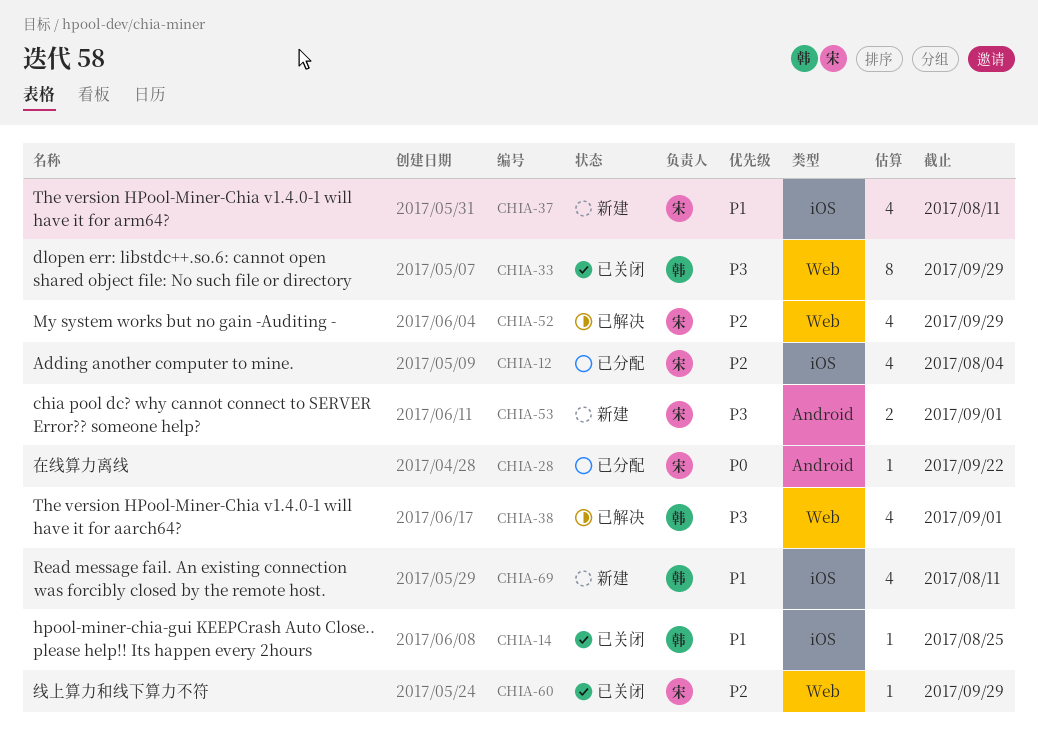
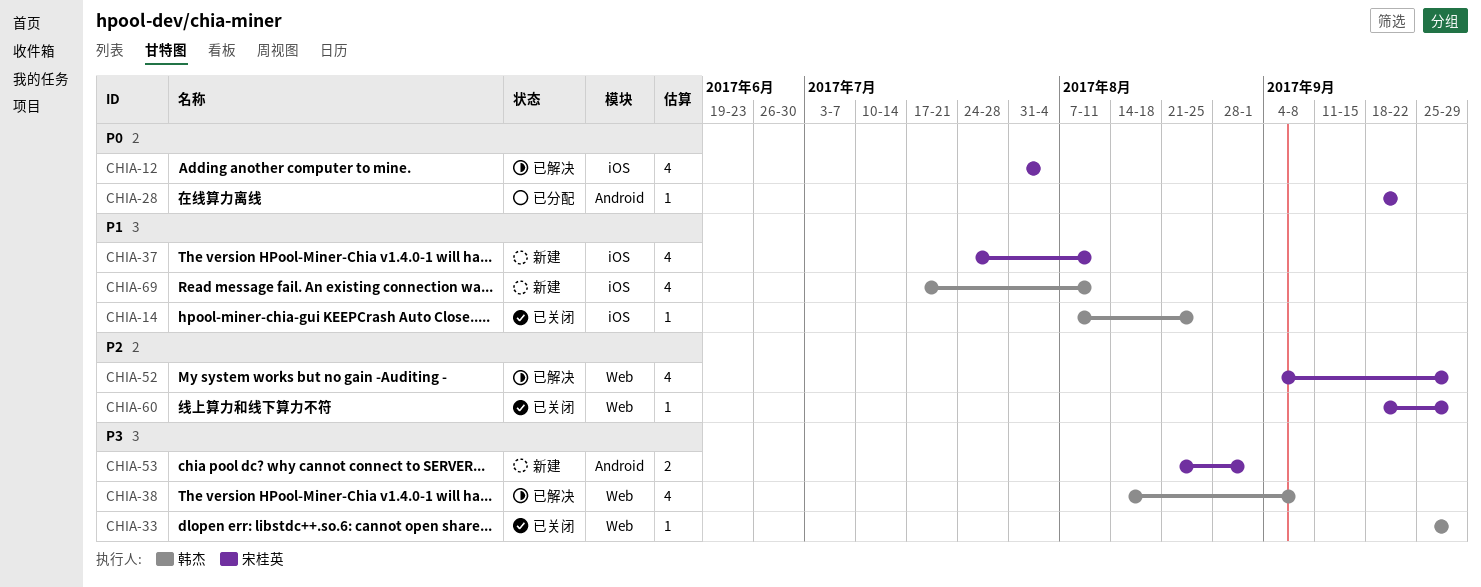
CHIA-12, status: 已分配 -> 已解决
CHIA-12, priority: P2 -> P0
CHIA-33, estimate: 8 -> 1
CHIA-38, due: Sep 1 -> Sep 8

